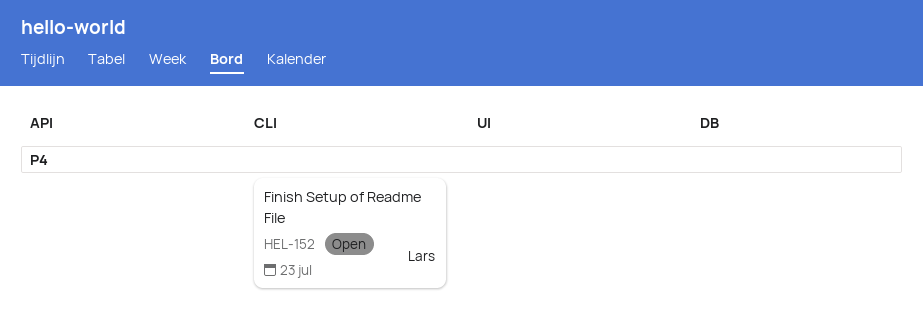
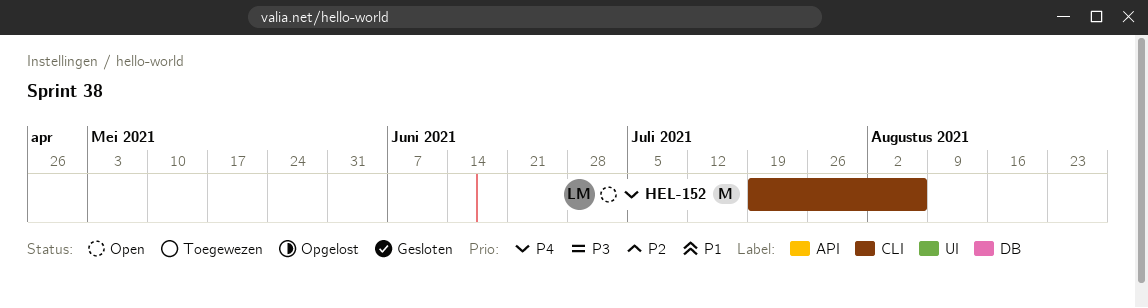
HEL-152, due: Jul 23 -> Aug 6

